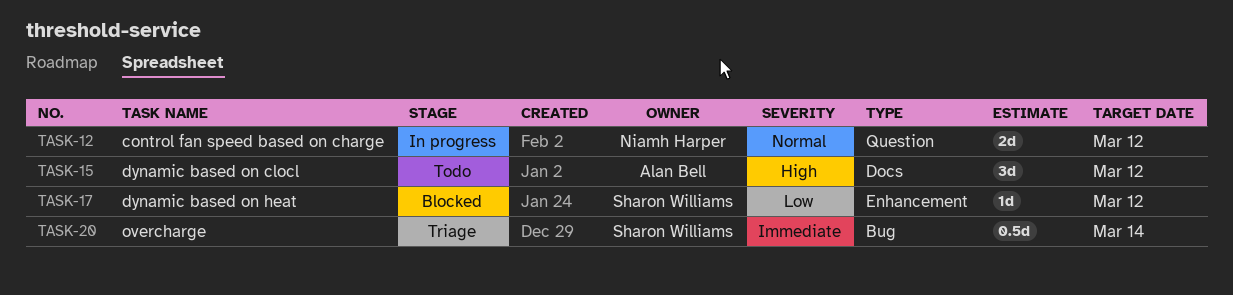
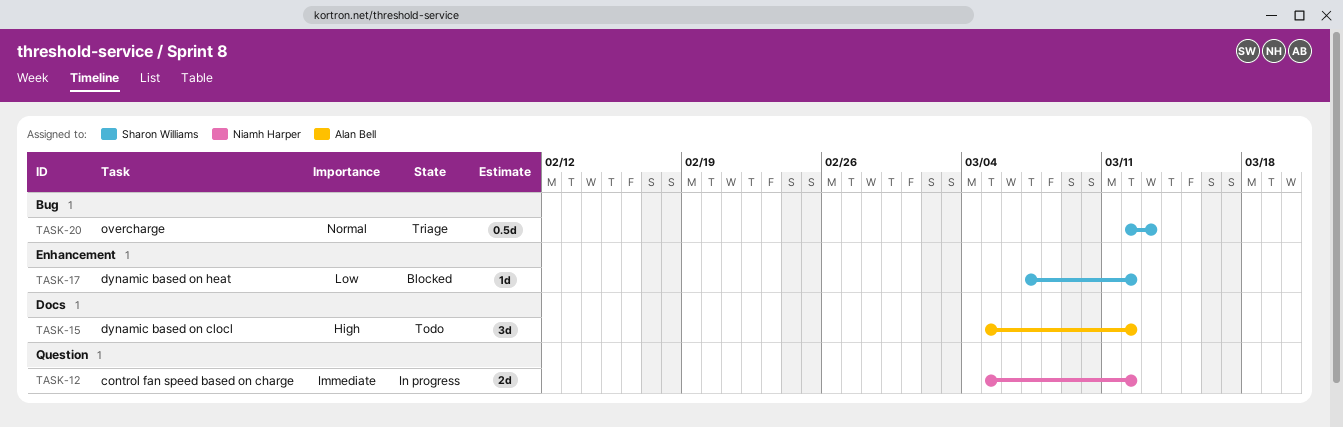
TASK-12, priority: Normal -> Immediate
TASK-20, priority: Immediate -> Normal
TASK-20, due: Mar 14 -> Mar 13

